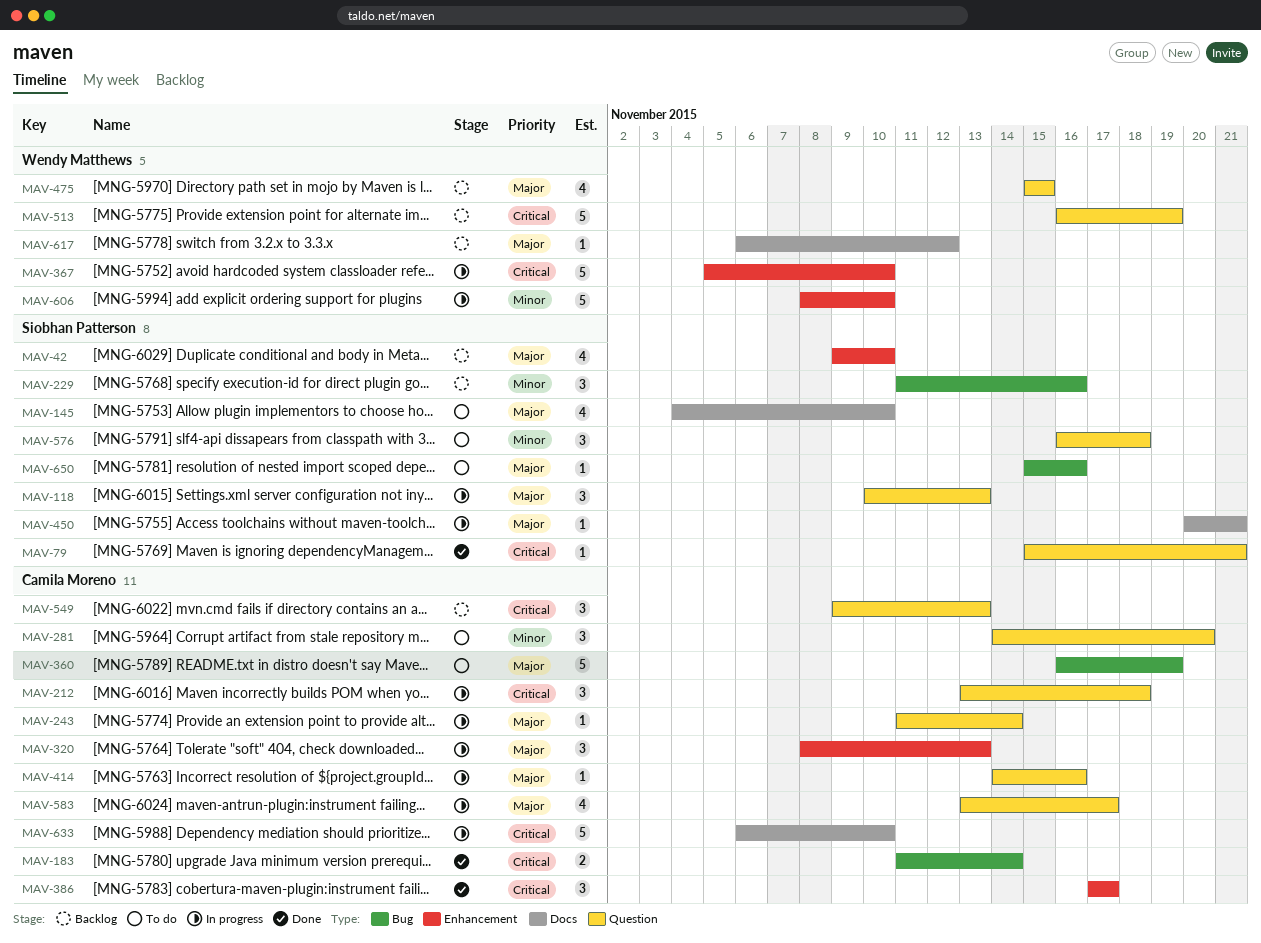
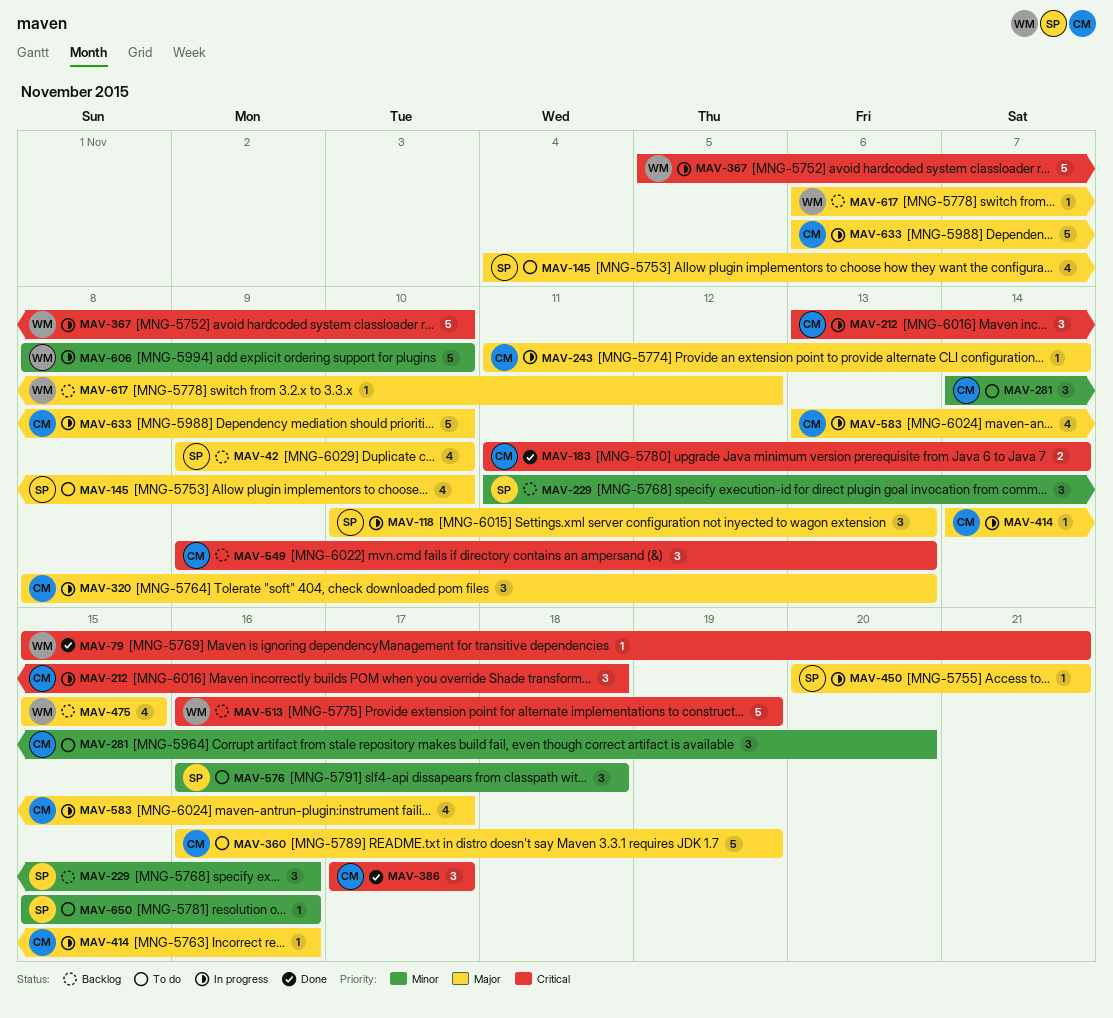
MAV-79, owner: Siobhan Patterson -> Wendy Matthews
MAV-633, priority: Critical -> Major
MAV-650, priority: Major -> Minor

